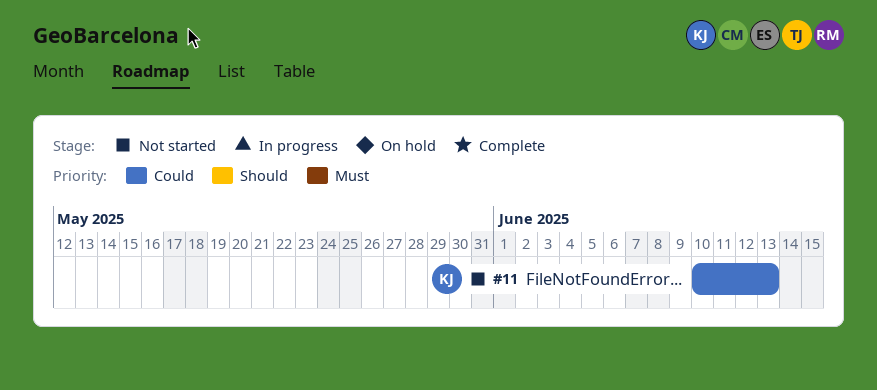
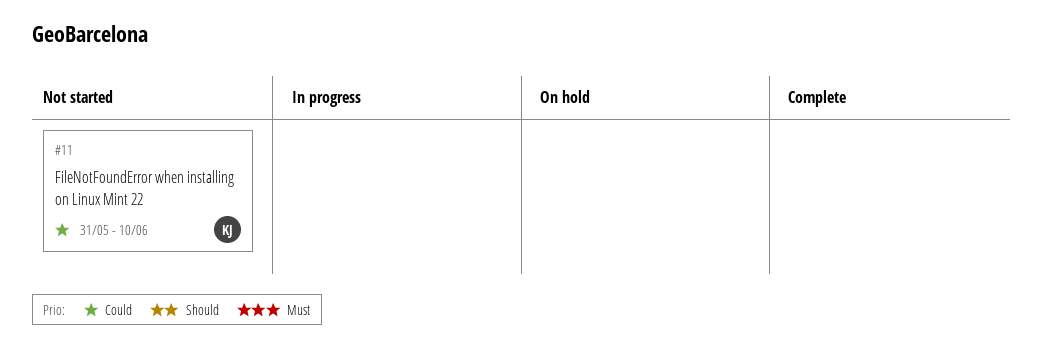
#11, start: Jun 10 -> May 31
#11, due: Jun 13 -> Jun 10

